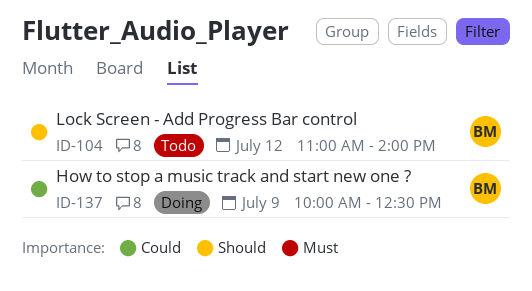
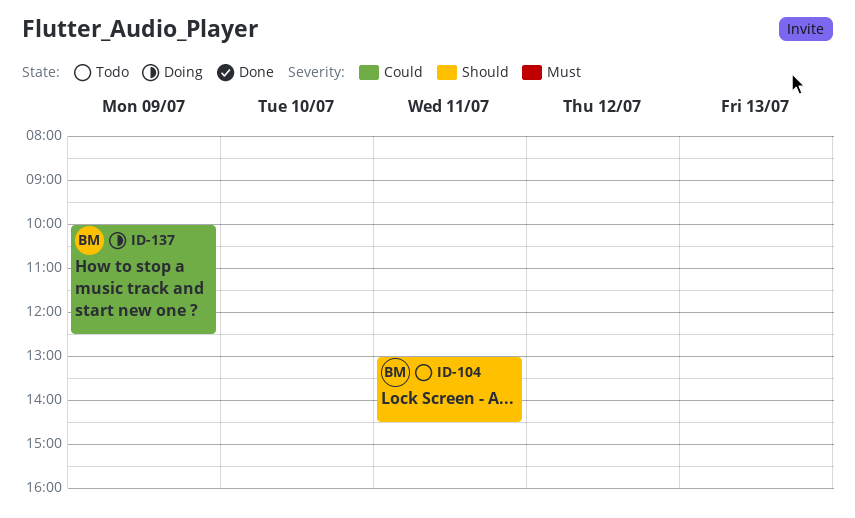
ID-104, day: Jul 12 -> Jul 11
ID-104, begins: 11:00 -> 13:00
ID-104, ends: 14:00 -> 14:30

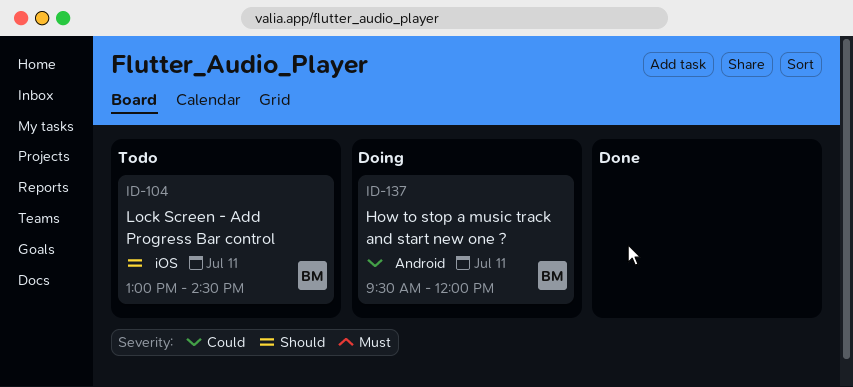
ID-137, day: Jul 9 -> Jul 11
ID-137, begins: 10:00 -> 09:30
ID-137, ends: 12:30 -> 12:00

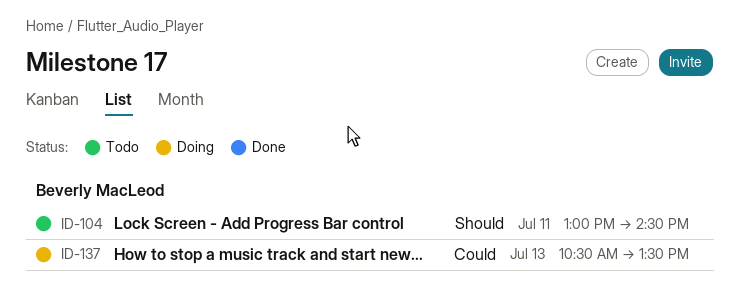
ID-137, day: Jul 11 -> Jul 13
ID-137, begins: 09:30 -> 10:30
ID-137, ends: 12:00 -> 13:30

